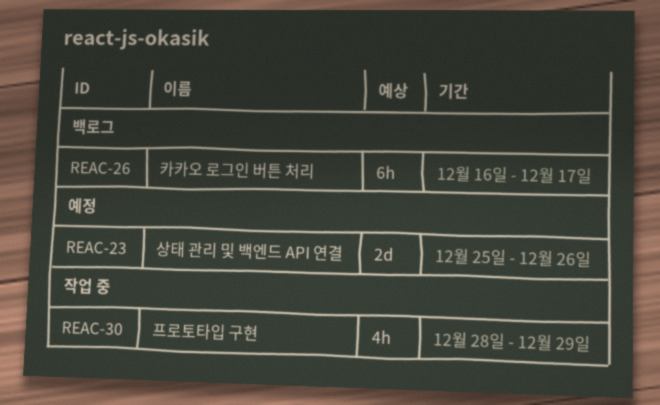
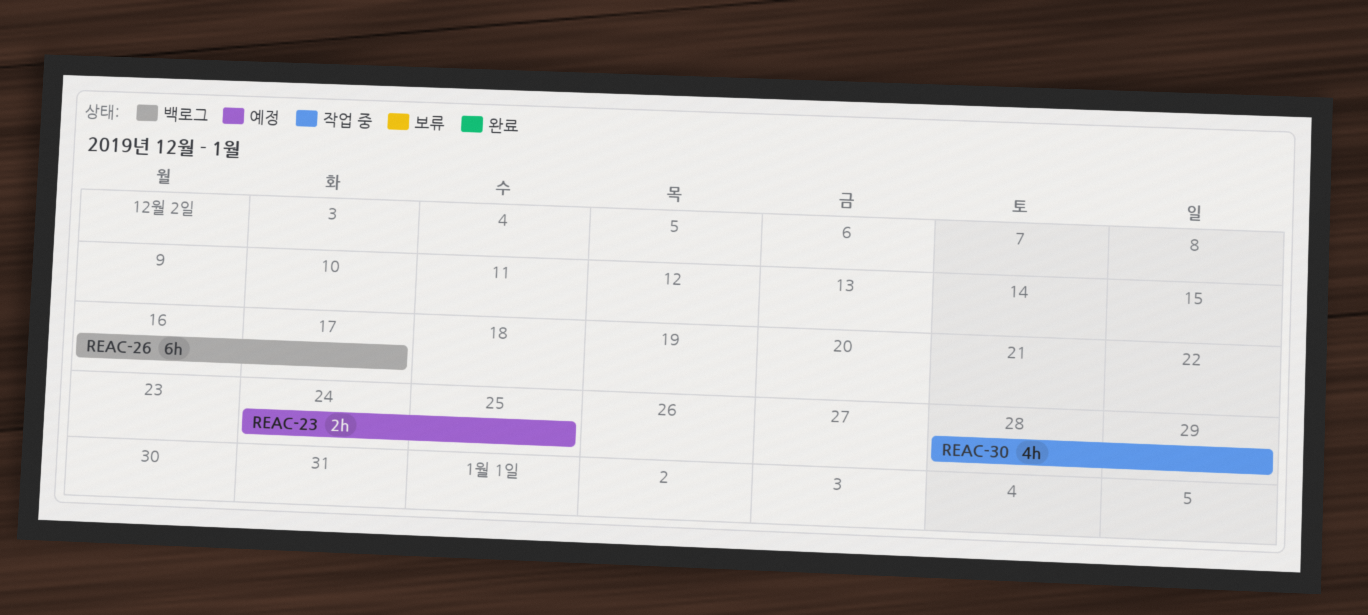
REAC-23, estimate: 2d -> 2h
REAC-23, start: Dec 25 -> Dec 24
REAC-23, due: Dec 26 -> Dec 25

